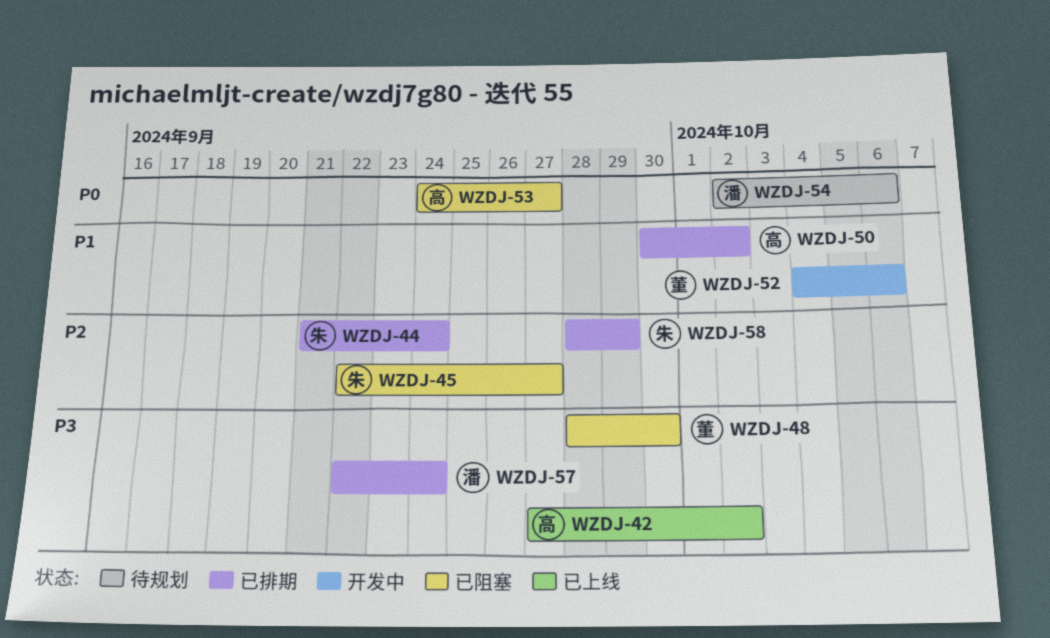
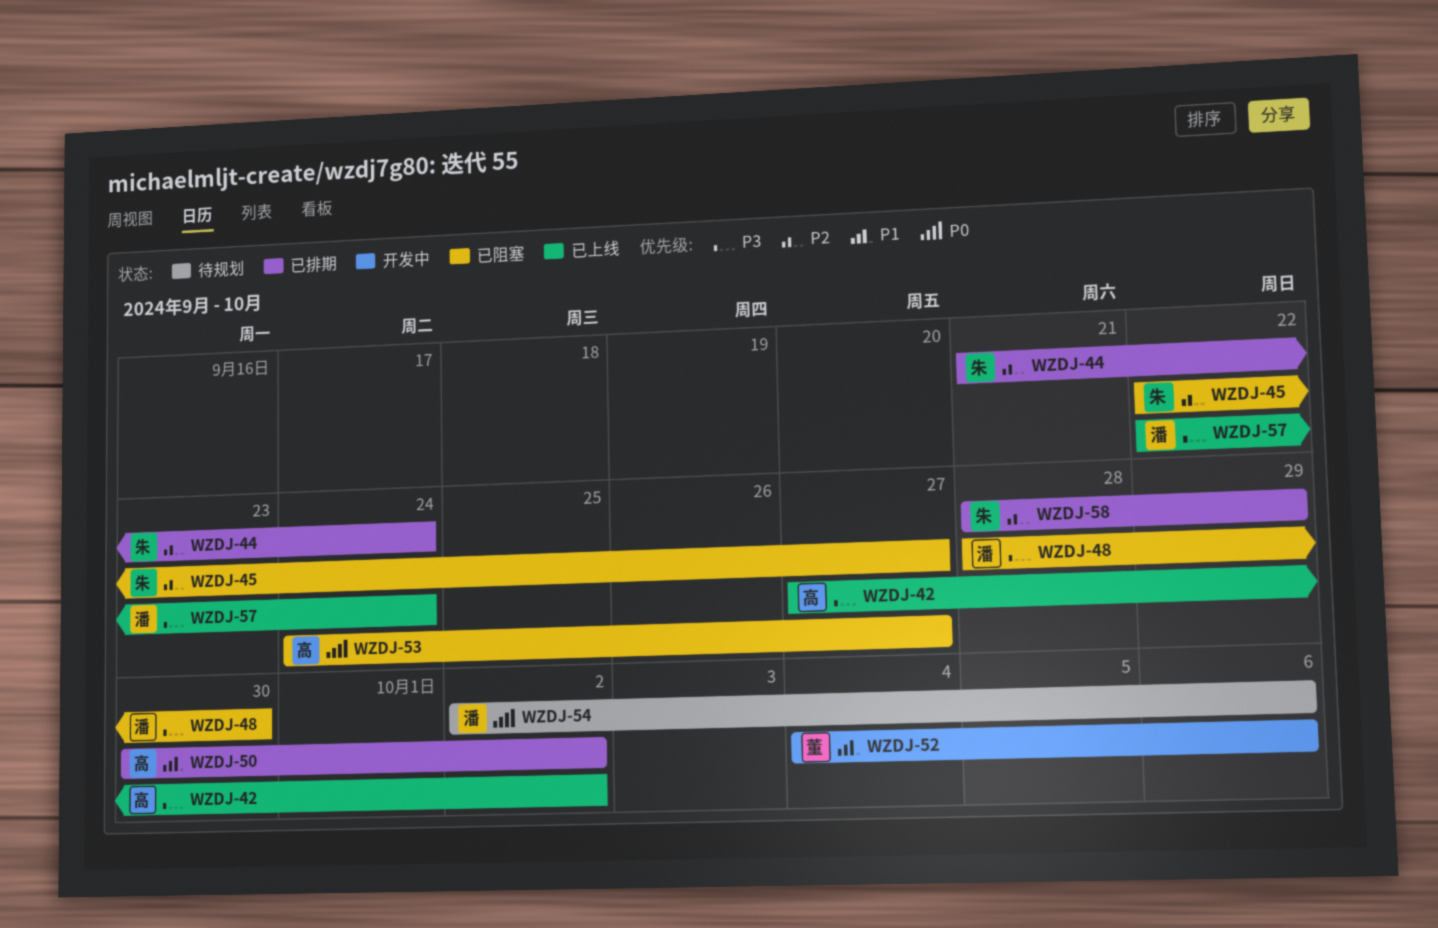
WZDJ-48, owner: 董 -> 潘
WZDJ-57, status: 已排期 -> 已上线

